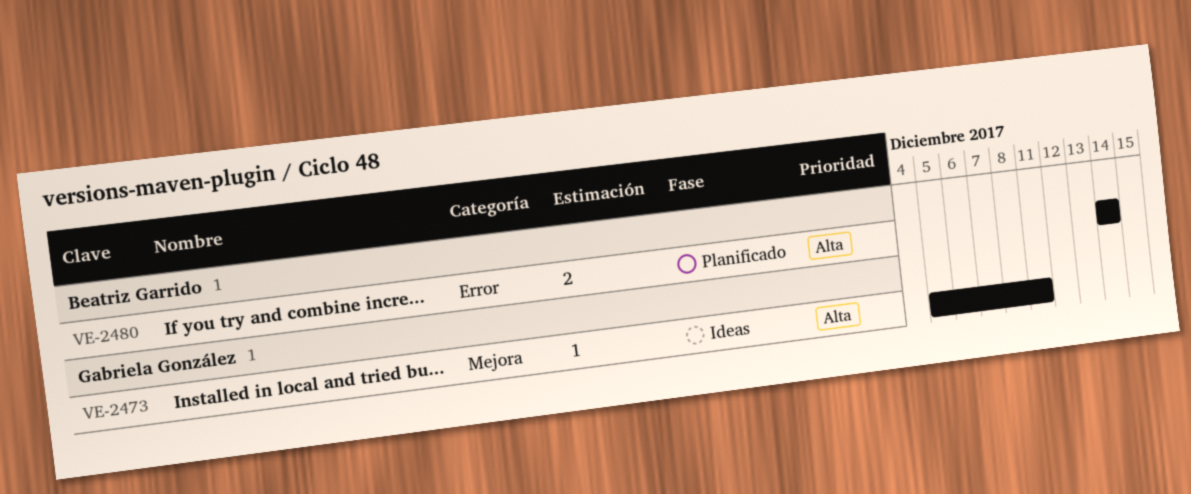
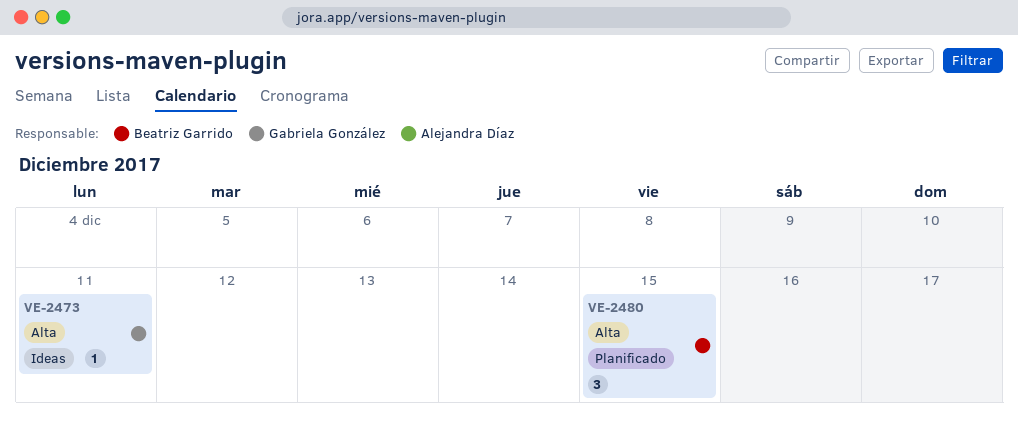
VE-2480, estimate: 2 -> 3
VE-2480, due: Dec 14 -> Dec 15

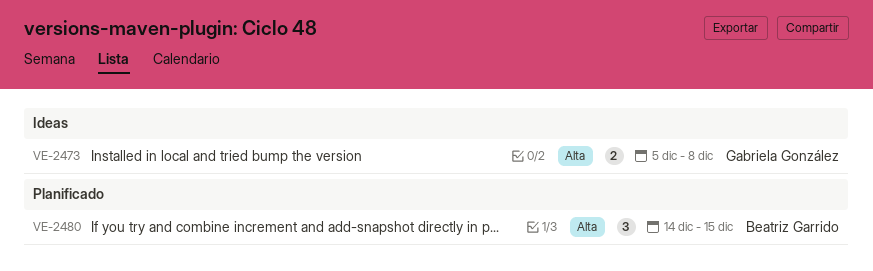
VE-2473, estimate: 1 -> 2
VE-2473, due: Dec 11 -> Dec 8

